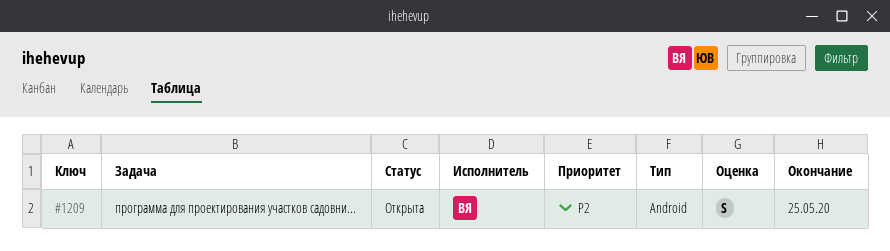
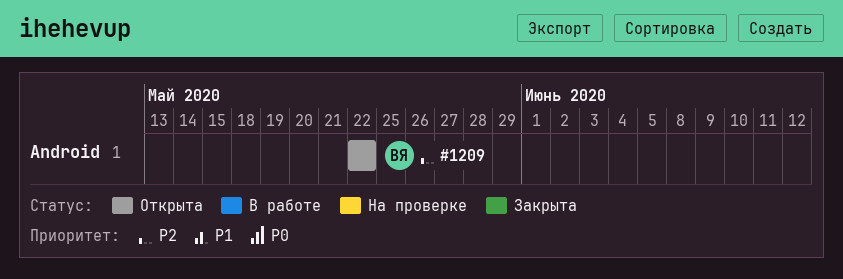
#1209, due: May 25 -> May 22

